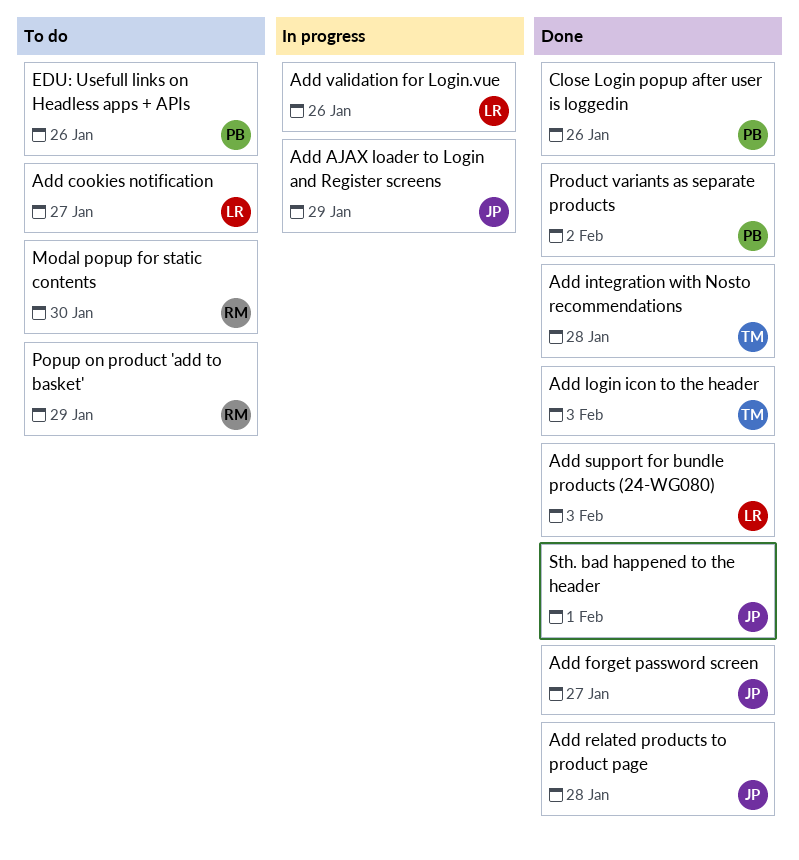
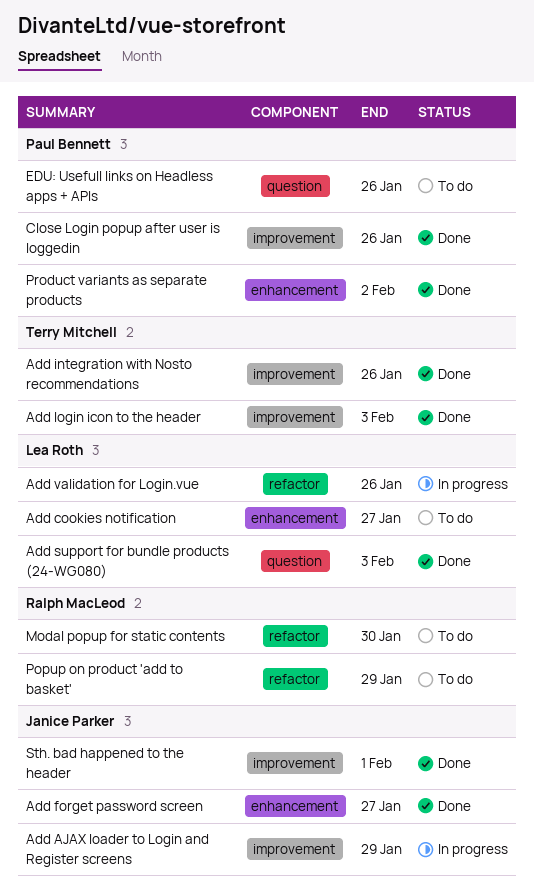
Add integration with Nosto recommendations, due: Jan 28 -> Jan 26
Add related products to product page: present -> none

